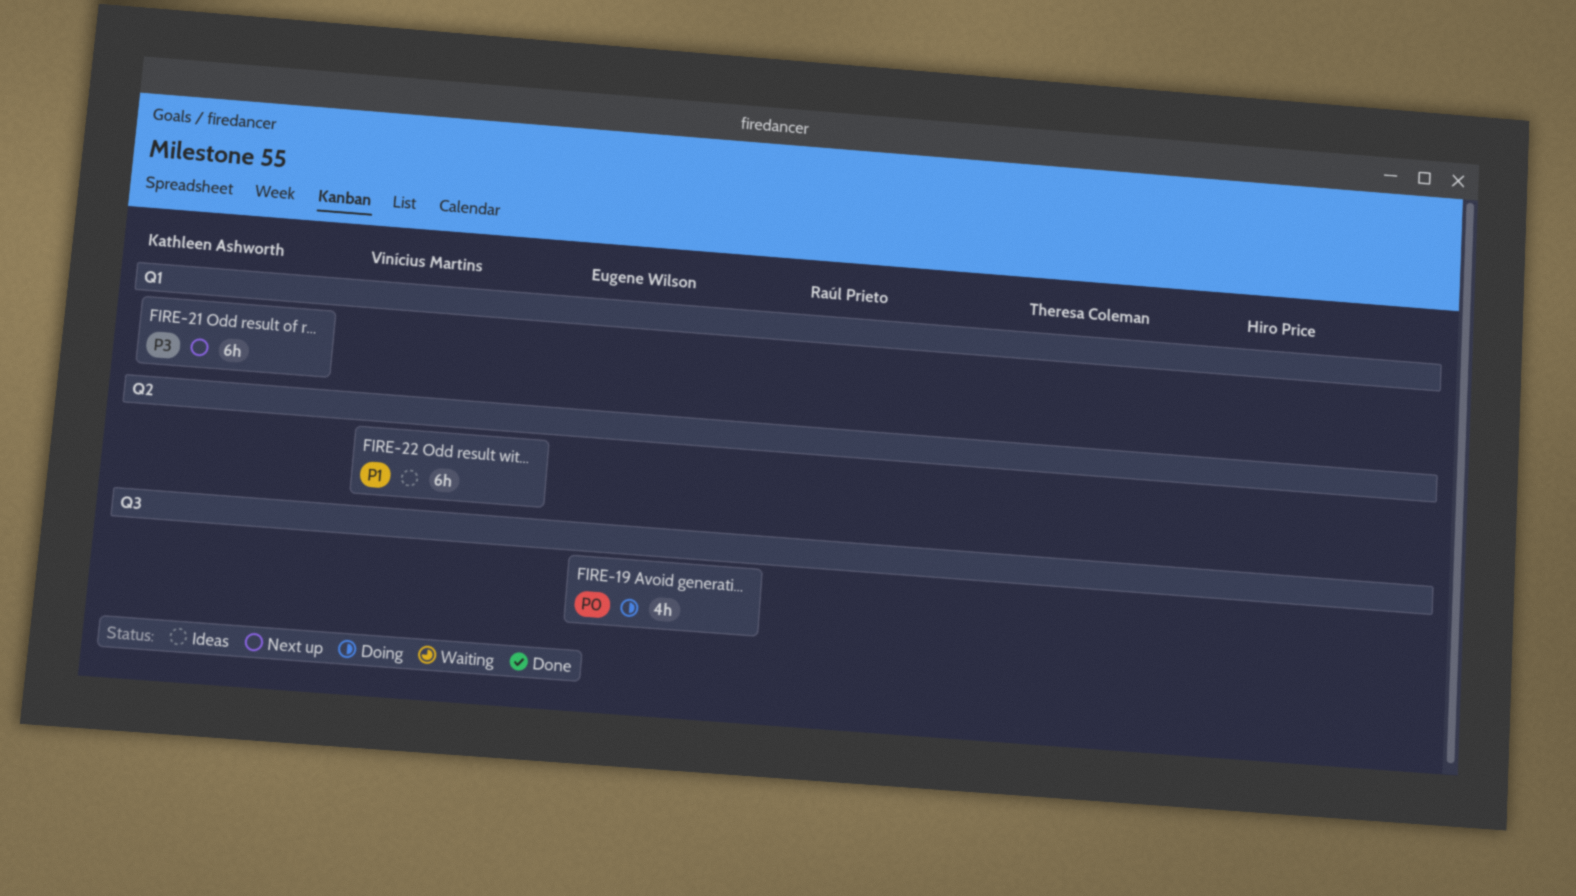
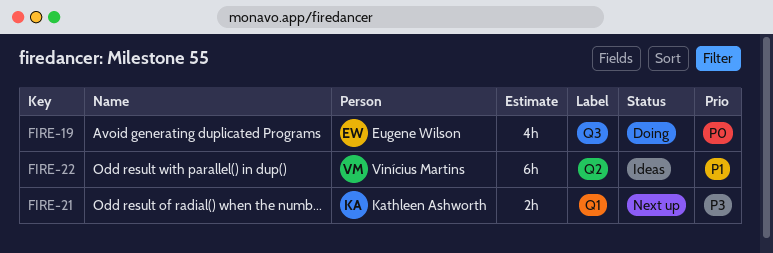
FIRE-21, estimate: 6h -> 2h

